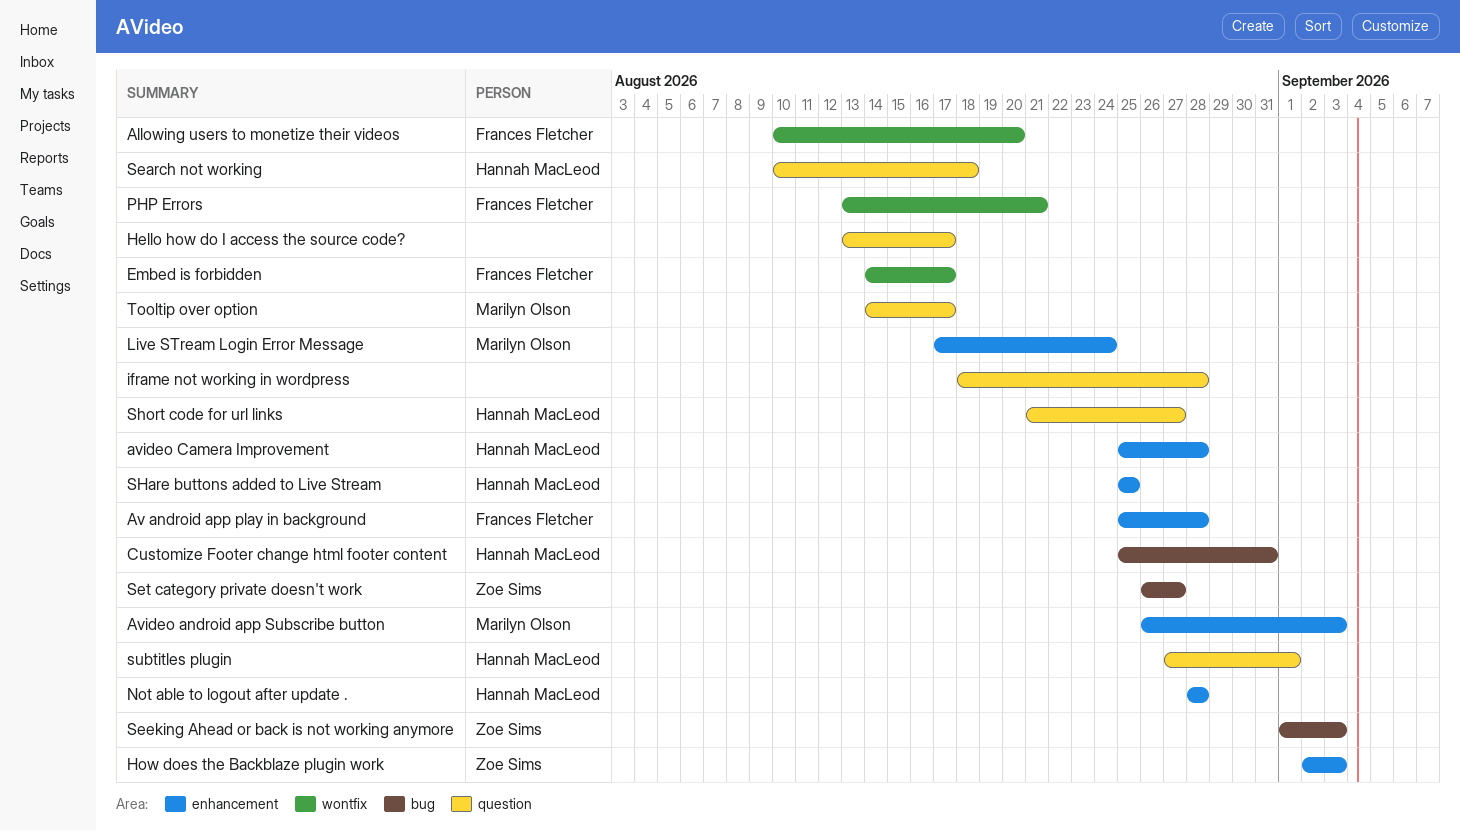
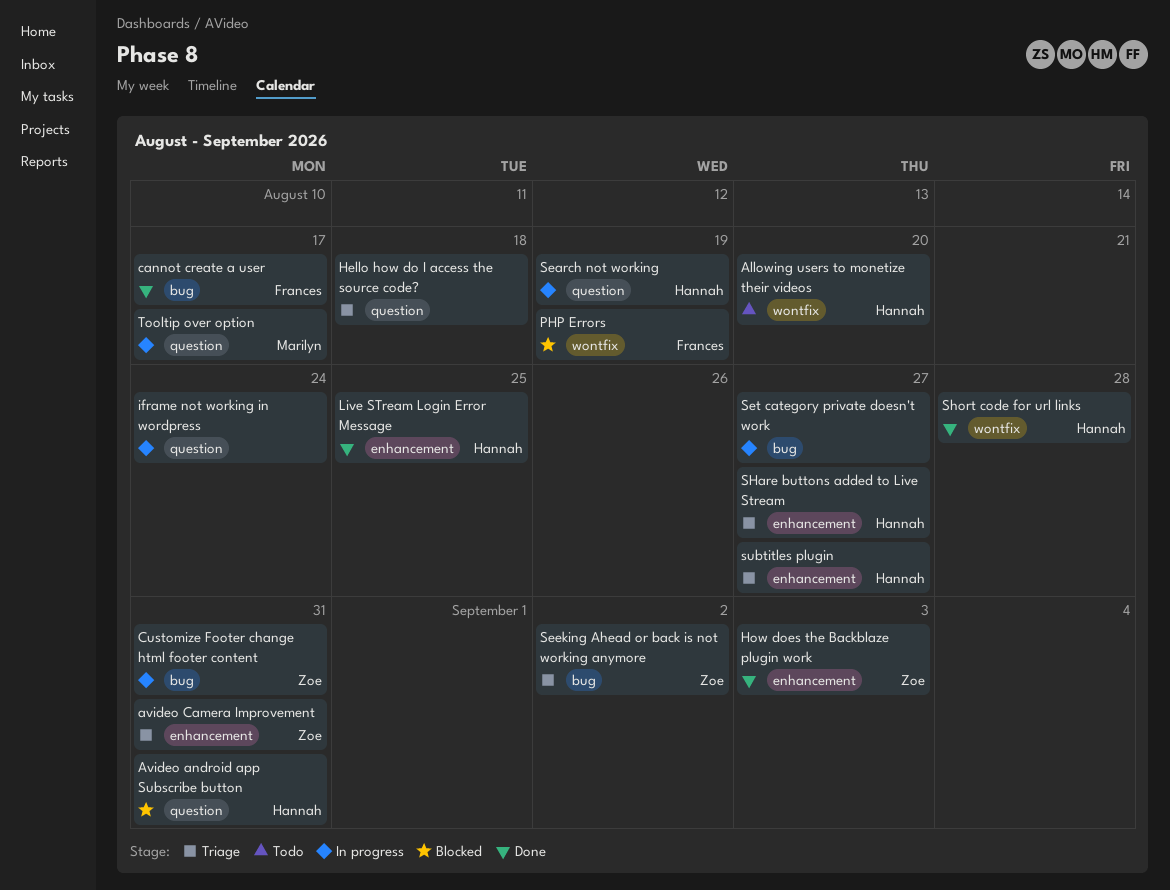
Allowing users to monetize their videos, owner: Frances Fletcher -> Hannah MacLeod
Av android app play in background: present -> none
Avideo android app Subscribe button, owner: Marilyn Olson -> Hannah MacLeod
Avideo android app Subscribe button, label: enhancement -> question
Avideo android app Subscribe button, due: Sep 3 -> Aug 31
avideo Camera Improvement, owner: Hannah MacLeod -> Zoe Sims
avideo Camera Improvement, due: Aug 28 -> Aug 31
cannot create a user: none -> present
Customize Footer change html footer content, owner: Hannah MacLeod -> Zoe Sims
Embed is forbidden: present -> none
Hello how do I access the source code?, due: Aug 17 -> Aug 18
iframe not working in wordpress, due: Aug 28 -> Aug 24
Live STream Login Error Message, owner: Marilyn Olson -> Hannah MacLeod
Live STream Login Error Message, due: Aug 24 -> Aug 25
Not able to logout after update .: present -> none
PHP Errors, due: Aug 21 -> Aug 19
Search not working, due: Aug 18 -> Aug 19
Seeking Ahead or back is not working anymore, due: Sep 3 -> Sep 2
Set category private doesn't work, owner: Zoe Sims -> none
SHare buttons added to Live Stream, due: Aug 25 -> Aug 27
Short code for url links, label: question -> wontfix
Short code for url links, due: Aug 27 -> Aug 28
subtitles plugin, label: question -> enhancement
subtitles plugin, due: Sep 1 -> Aug 27

